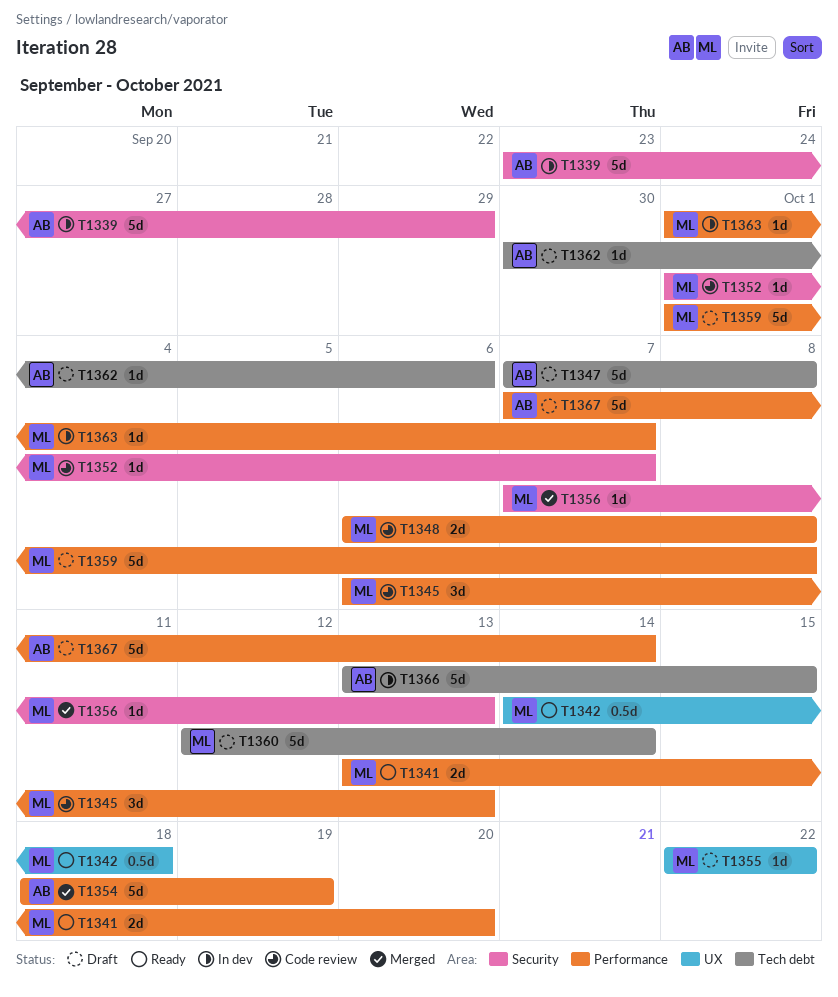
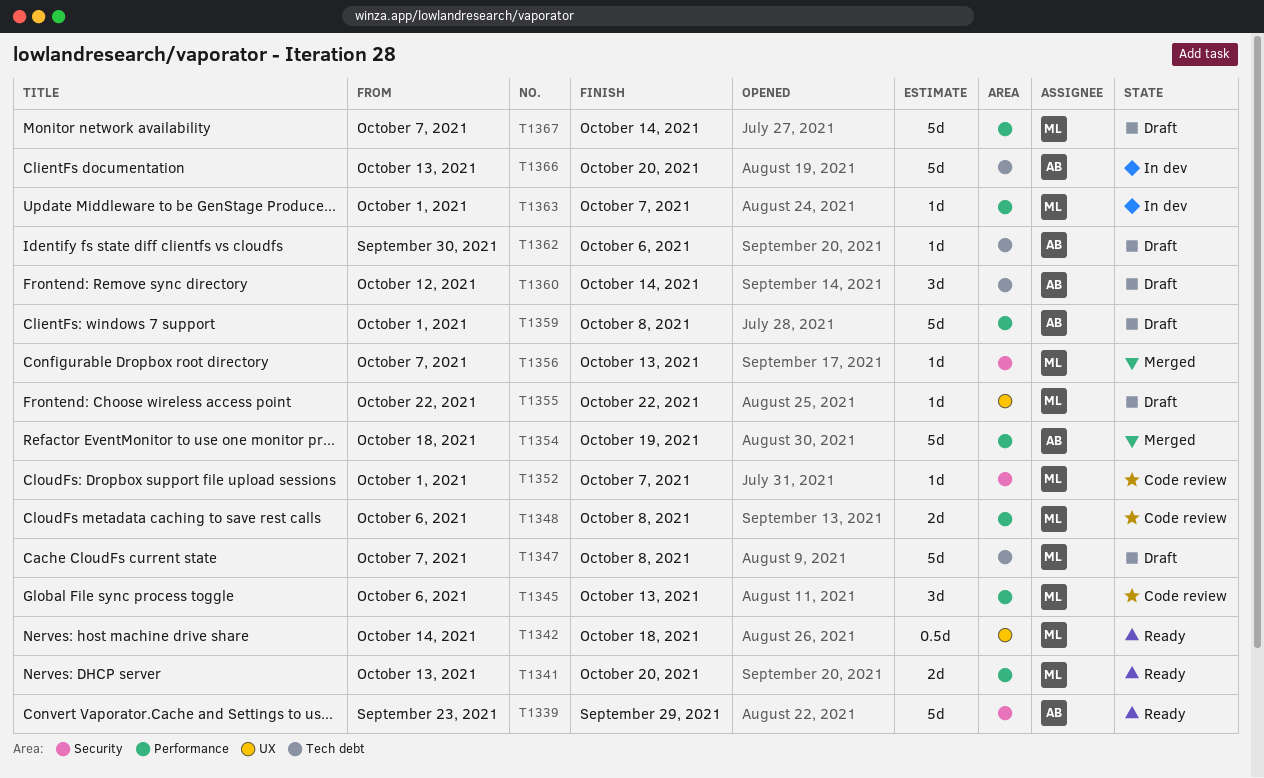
T1339, status: In dev -> Ready
T1347, owner: AB -> ML
T1359, owner: ML -> AB
T1360, owner: ML -> AB
T1360, estimate: 5d -> 3d
T1366, due: Oct 15 -> Oct 20
T1367, owner: AB -> ML

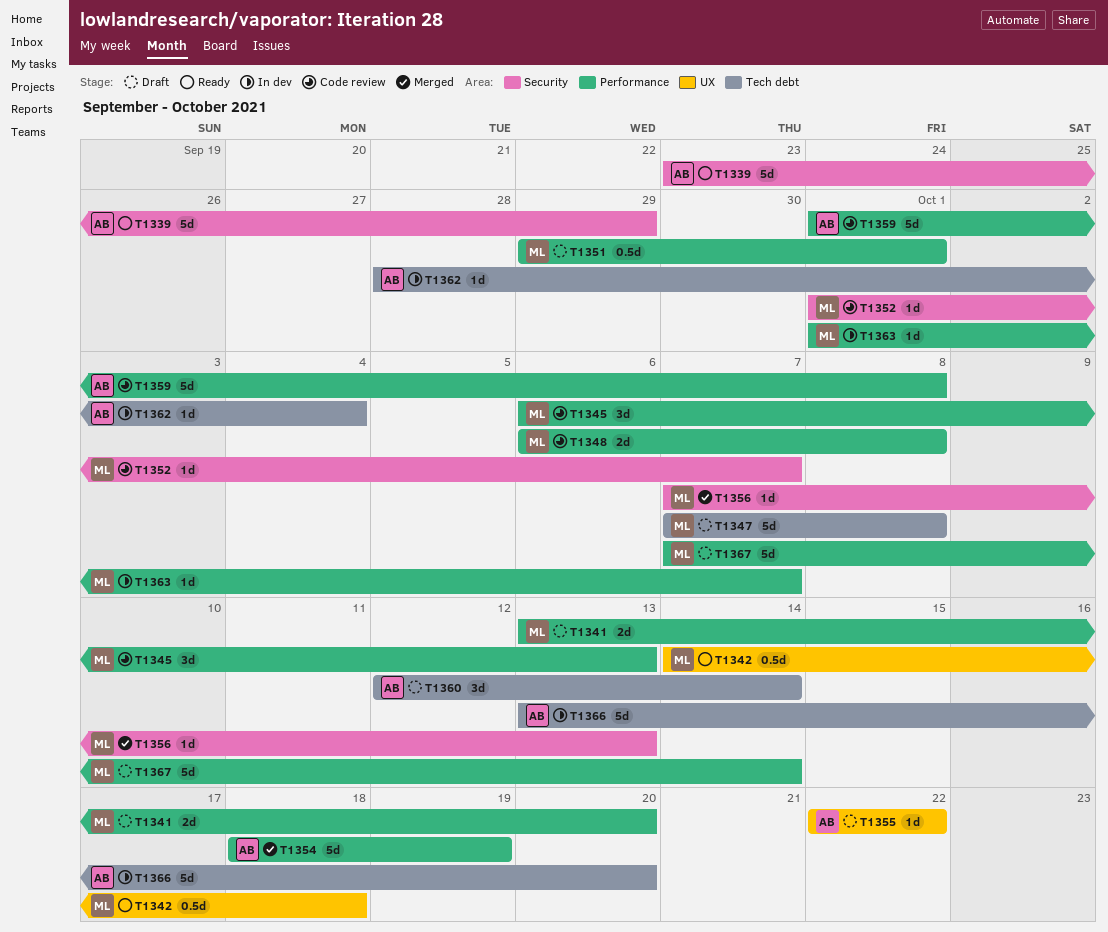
T1341, status: Ready -> Draft
T1351: none -> present
T1355, owner: ML -> AB
T1359, status: Draft -> Code review
T1362, status: Draft -> In dev
T1362, start: Sep 30 -> Sep 28
T1362, due: Oct 6 -> Oct 4

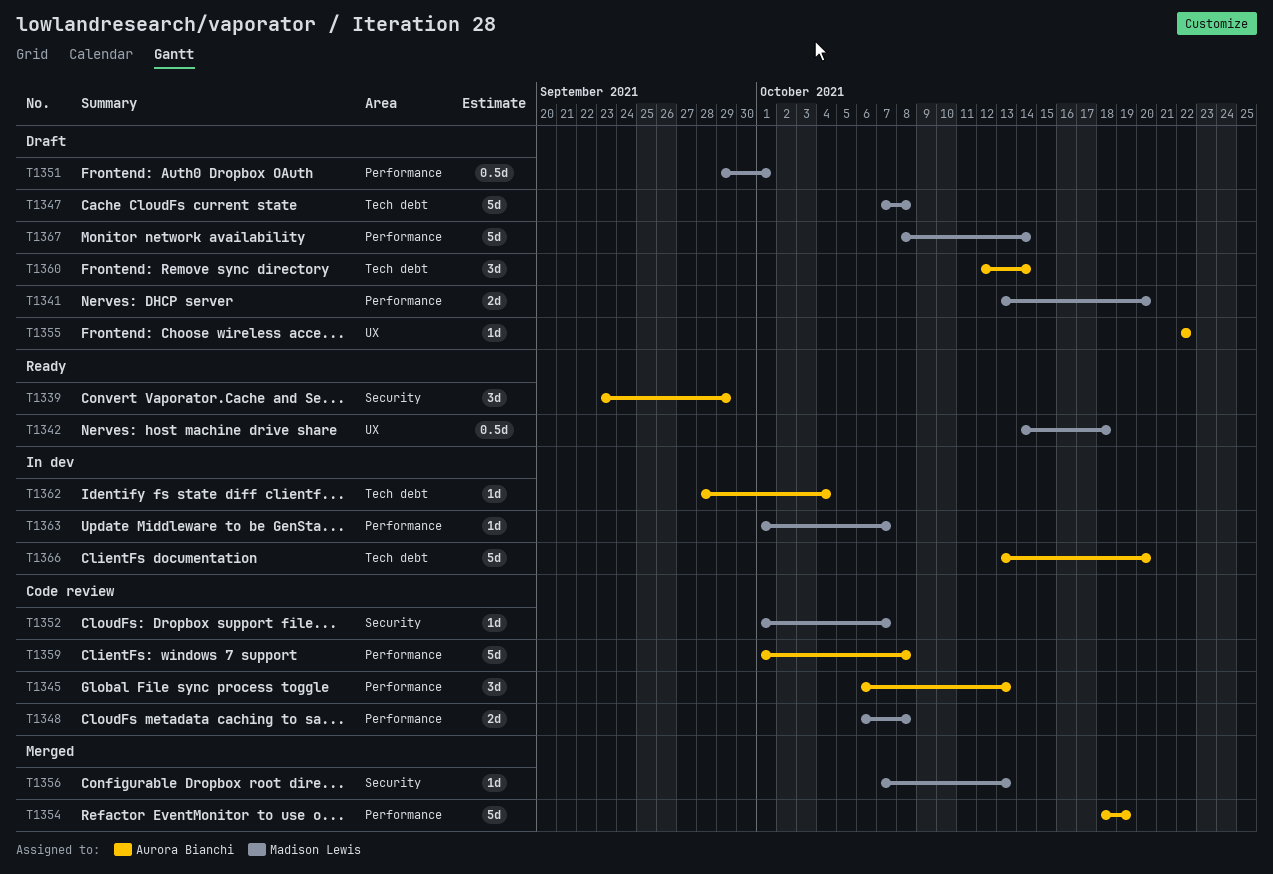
T1339, estimate: 5d -> 3d
T1345, owner: Madison Lewis -> Aurora Bianchi
T1367, start: Oct 7 -> Oct 8

